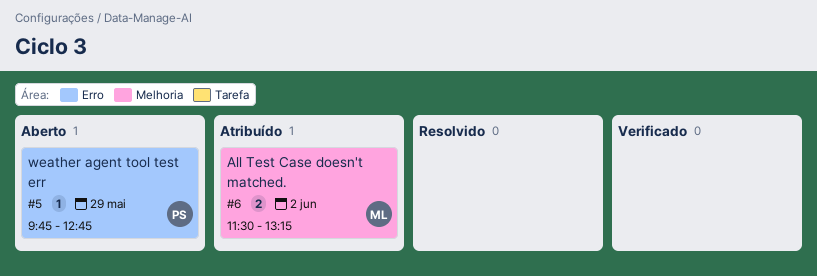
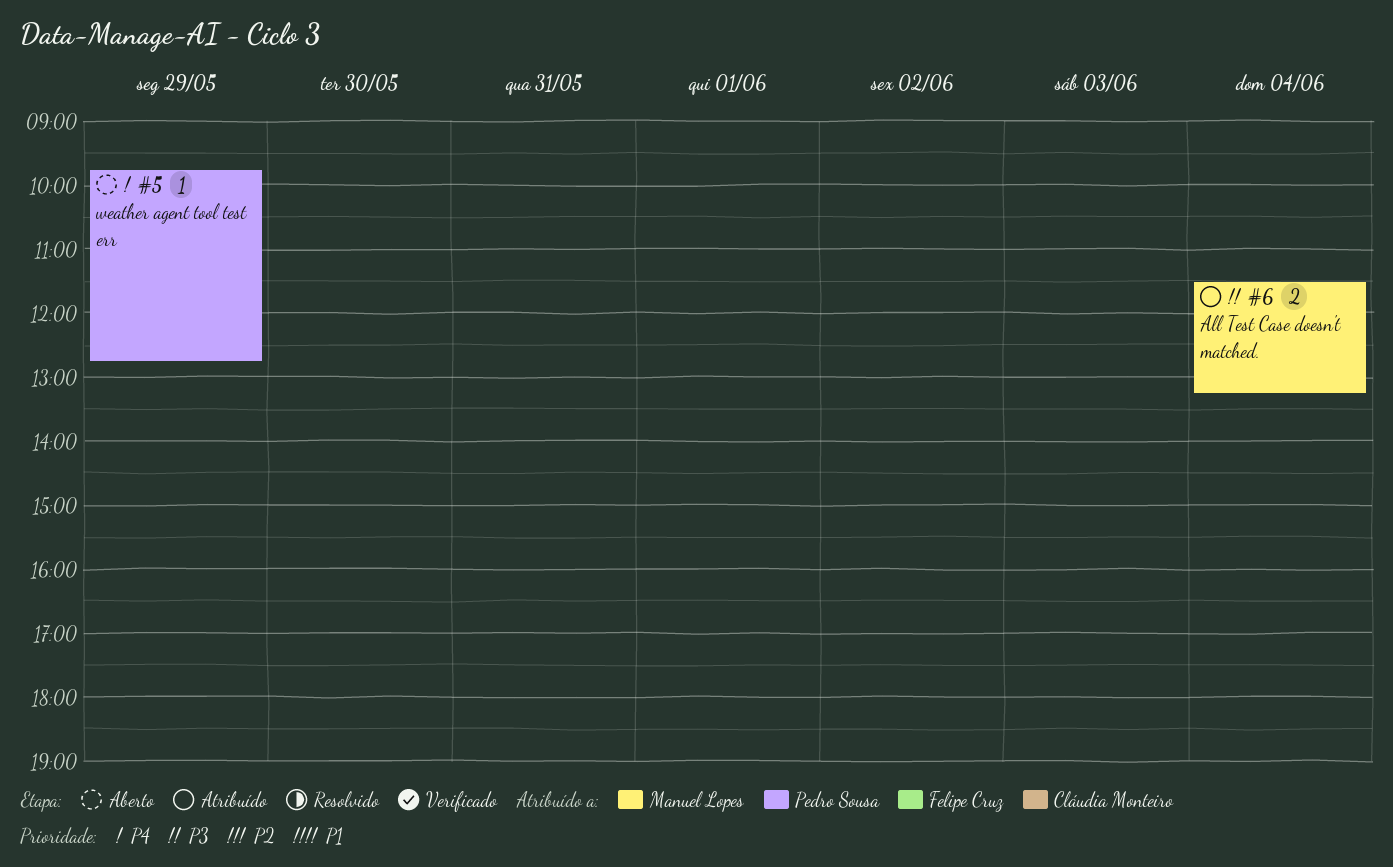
#6, day: Jun 2 -> Jun 4

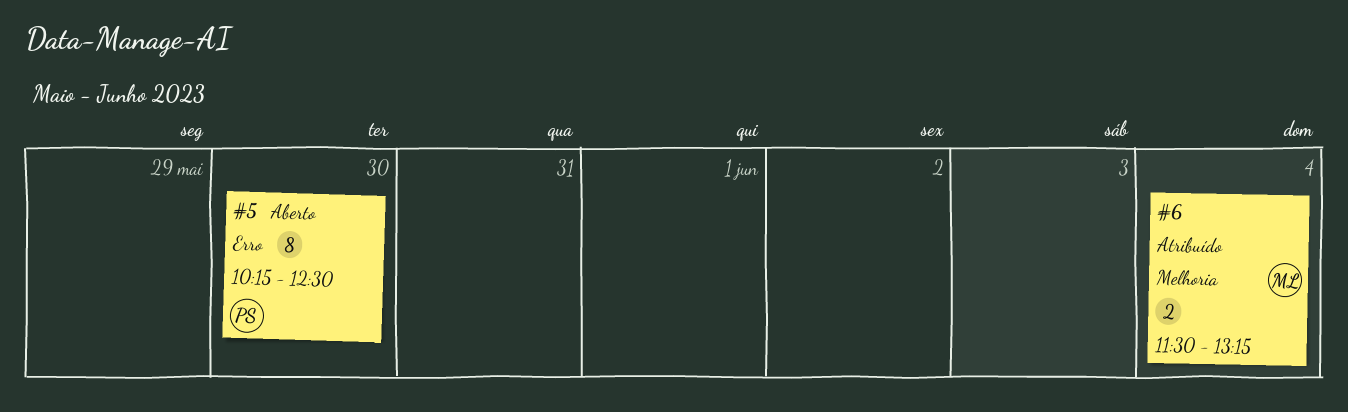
#5, estimate: 1 -> 8
#5, day: May 29 -> May 30
#5, begins: 09:45 -> 10:15
#5, ends: 12:45 -> 12:30

